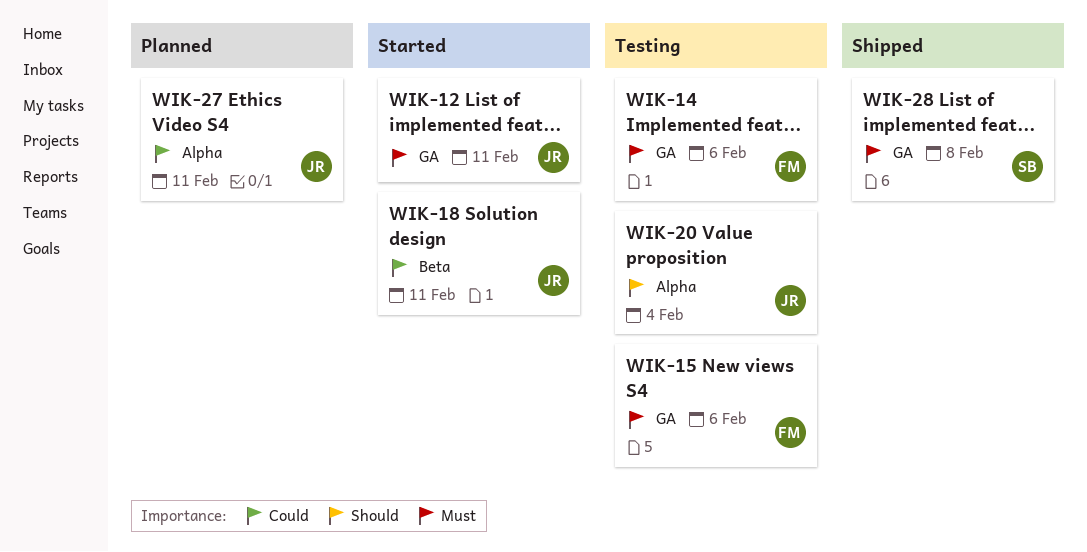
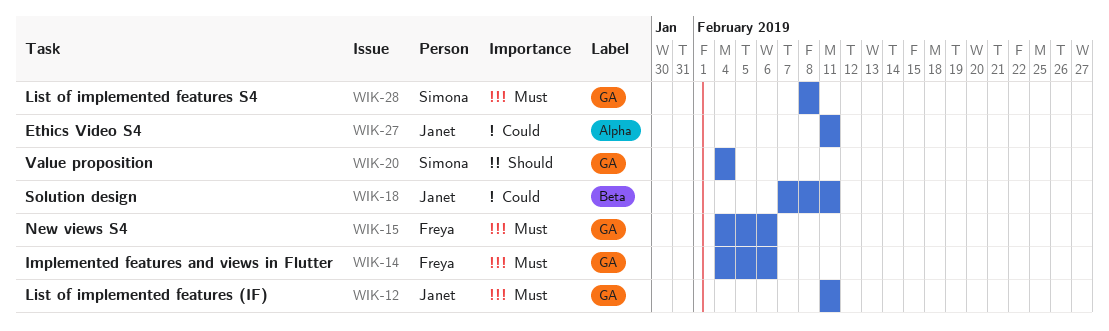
WIK-20, owner: Janet -> Simona
WIK-20, label: Alpha -> GA

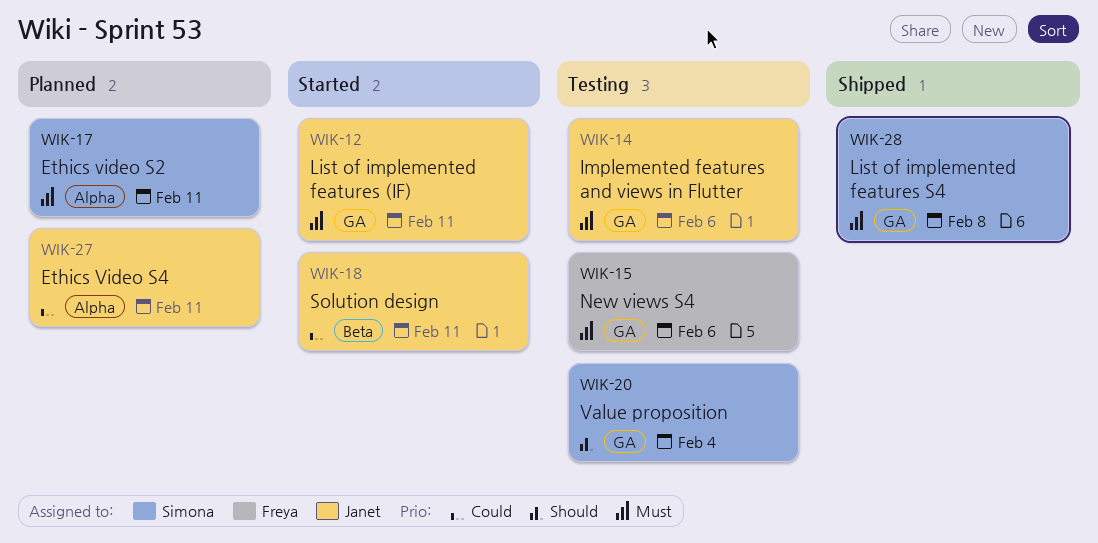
WIK-14, owner: Freya -> Janet
WIK-17: none -> present

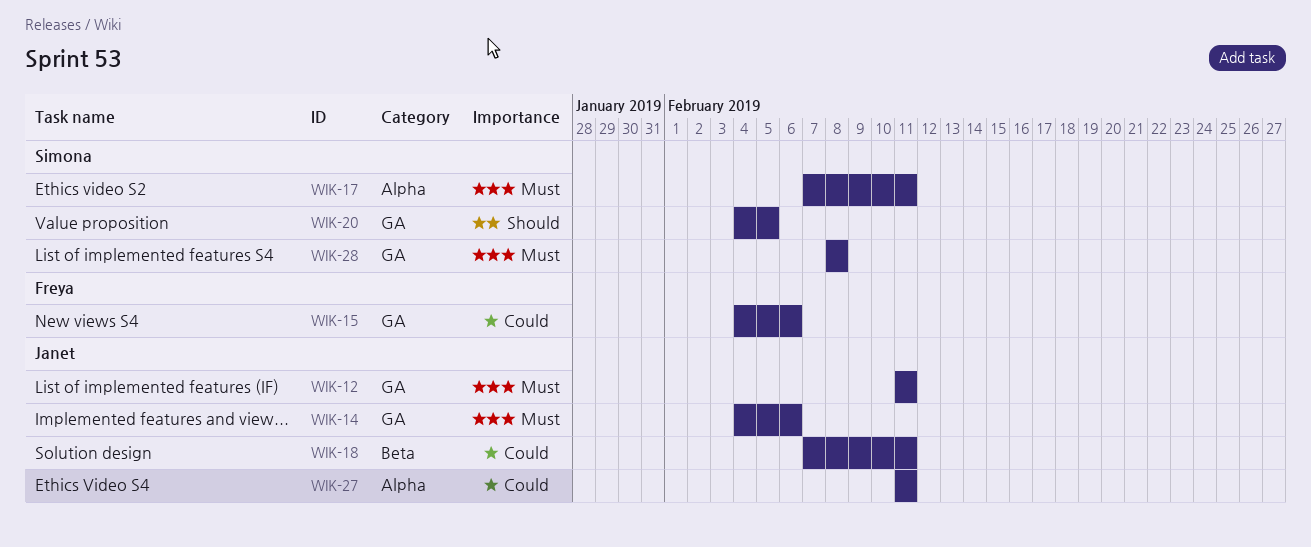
WIK-15, priority: Must -> Could
WIK-20, due: Feb 4 -> Feb 5

